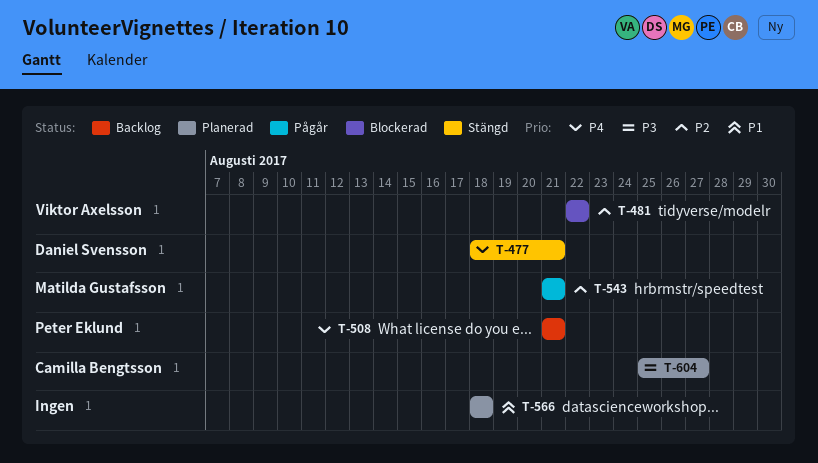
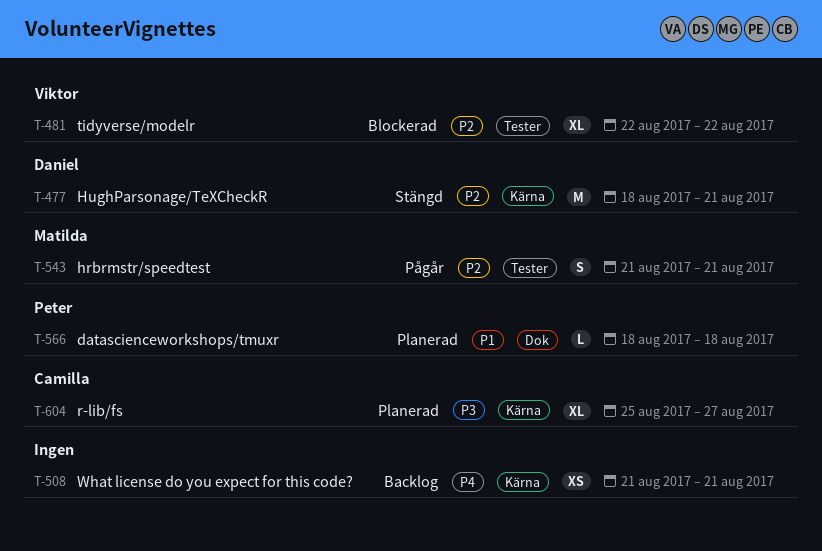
T-477, priority: P4 -> P2
T-508, owner: Peter Eklund -> none
T-566, owner: none -> Peter Eklund

